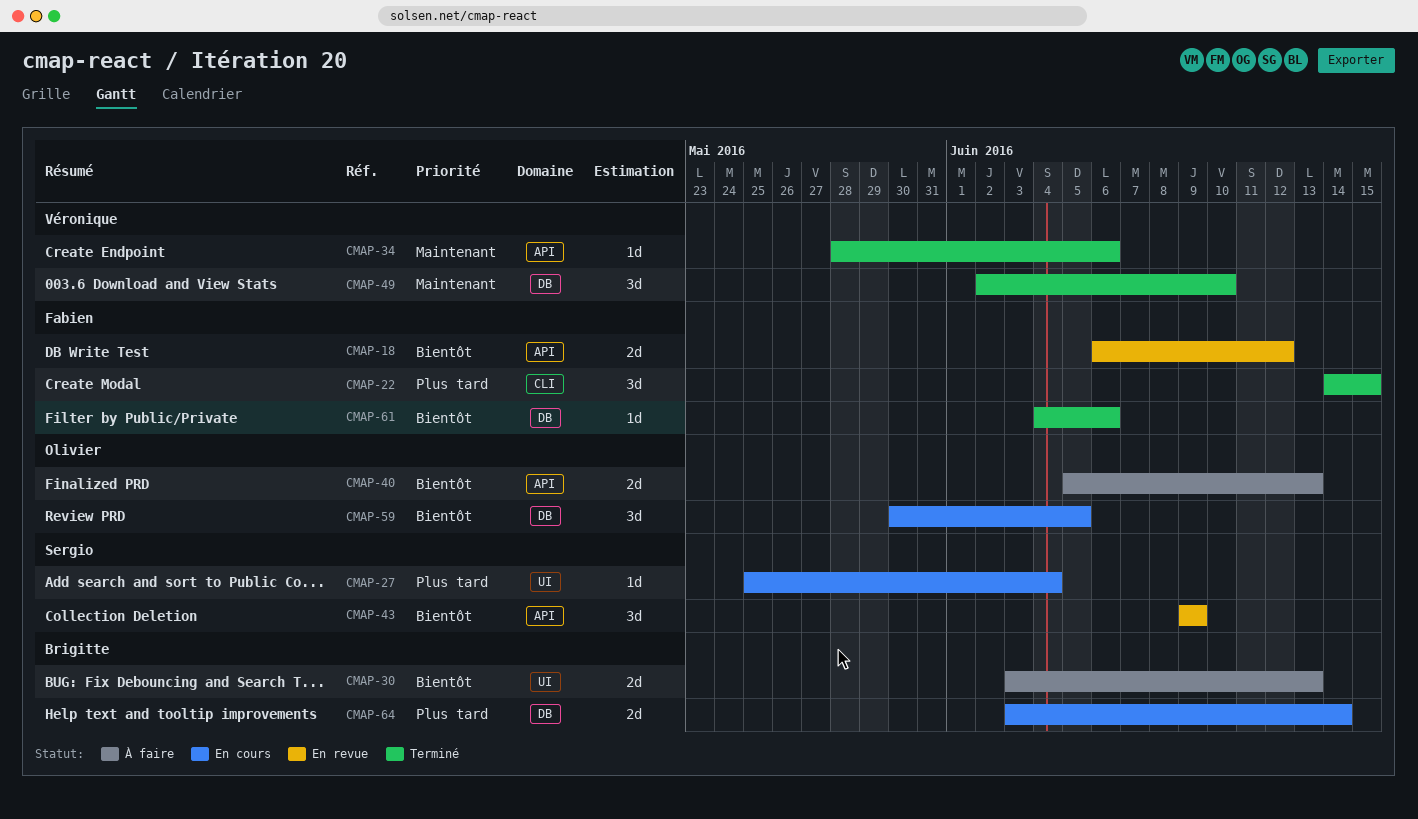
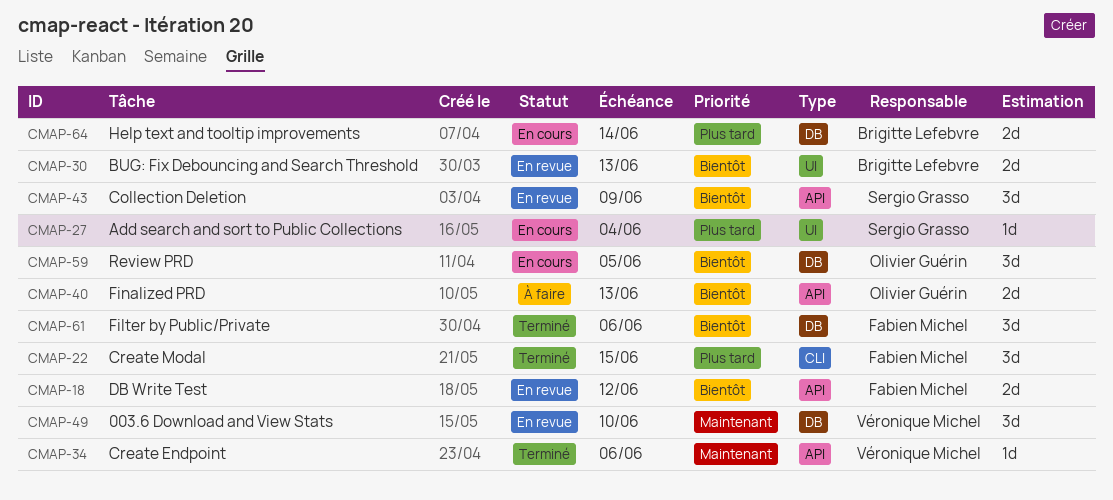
CMAP-30, status: À faire -> En revue
CMAP-49, status: Terminé -> En revue
CMAP-61, estimate: 1d -> 3d

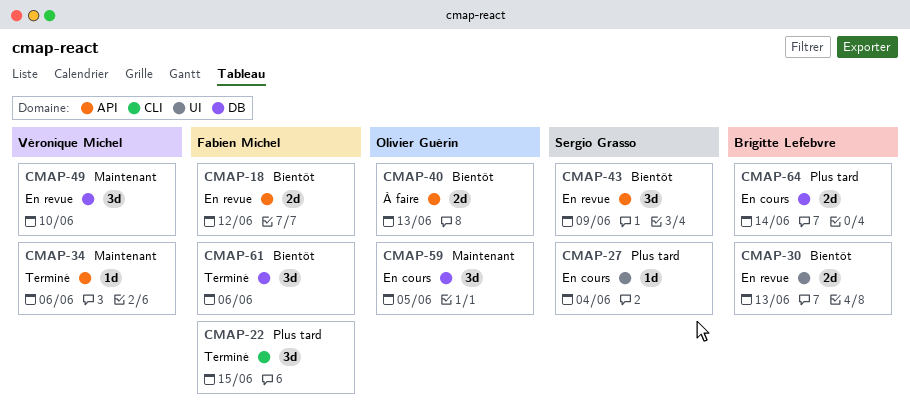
CMAP-59, priority: Bientôt -> Maintenant

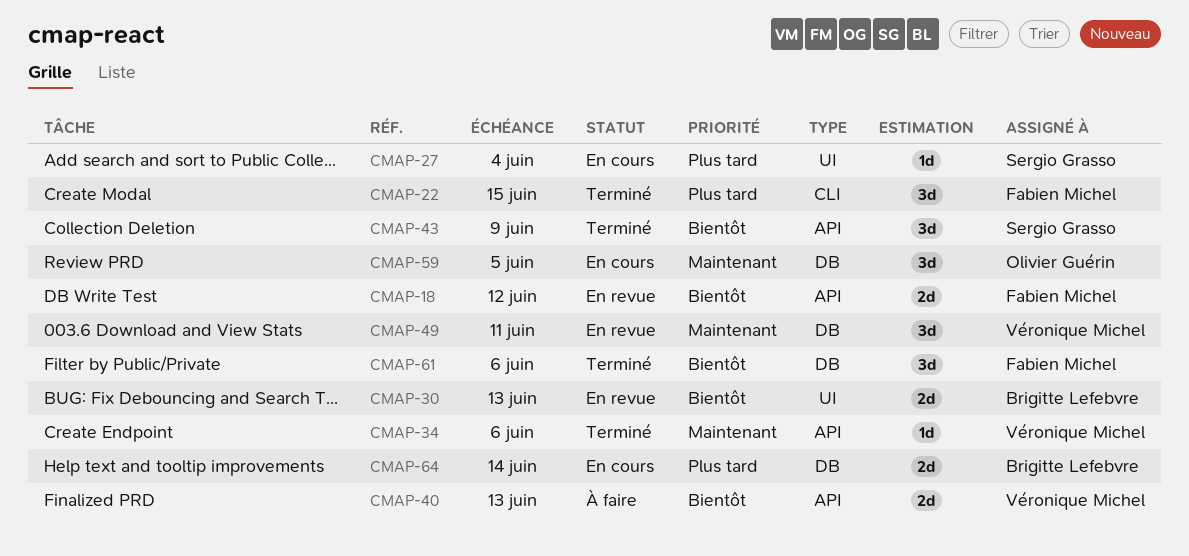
CMAP-40, owner: Olivier Guérin -> Véronique Michel
CMAP-43, status: En revue -> Terminé
CMAP-49, due: Jun 10 -> Jun 11

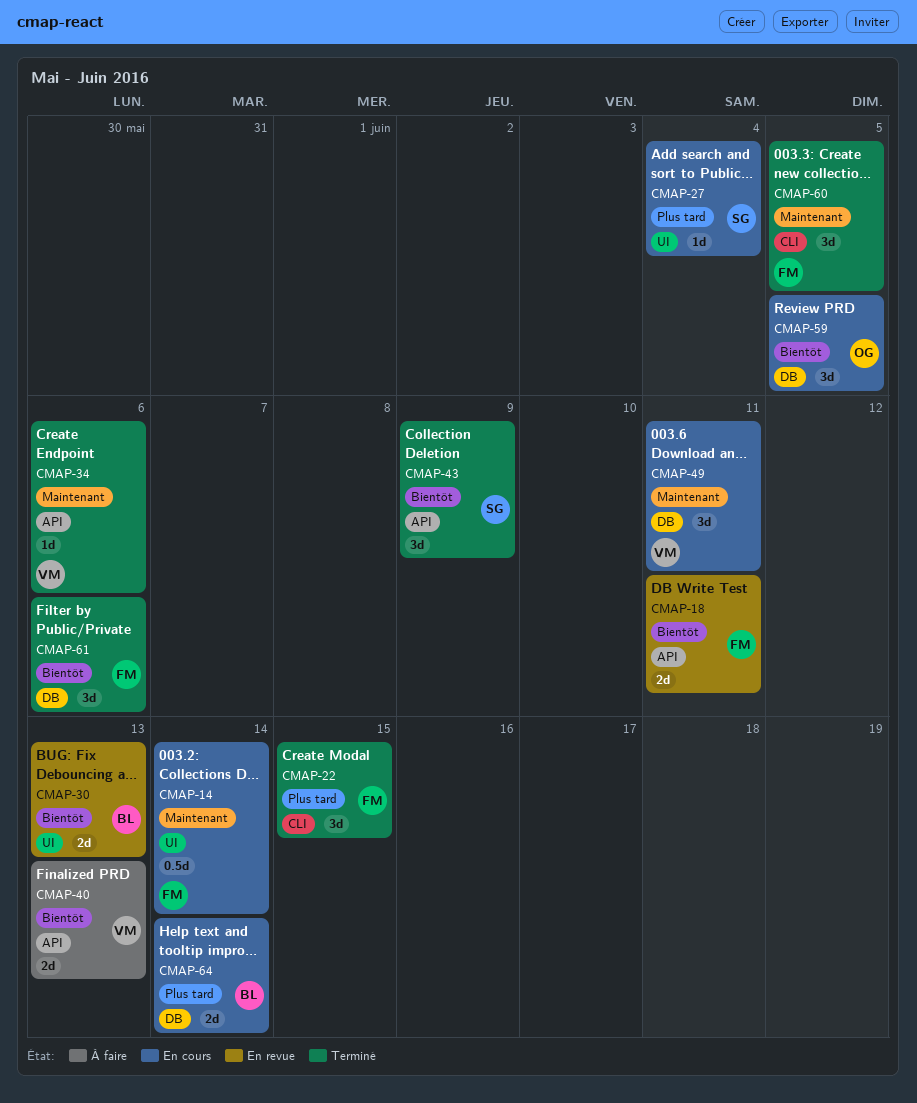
CMAP-14: none -> present
CMAP-18, due: Jun 12 -> Jun 11
CMAP-49, status: En revue -> En cours
CMAP-59, priority: Maintenant -> Bientôt
CMAP-60: none -> present

